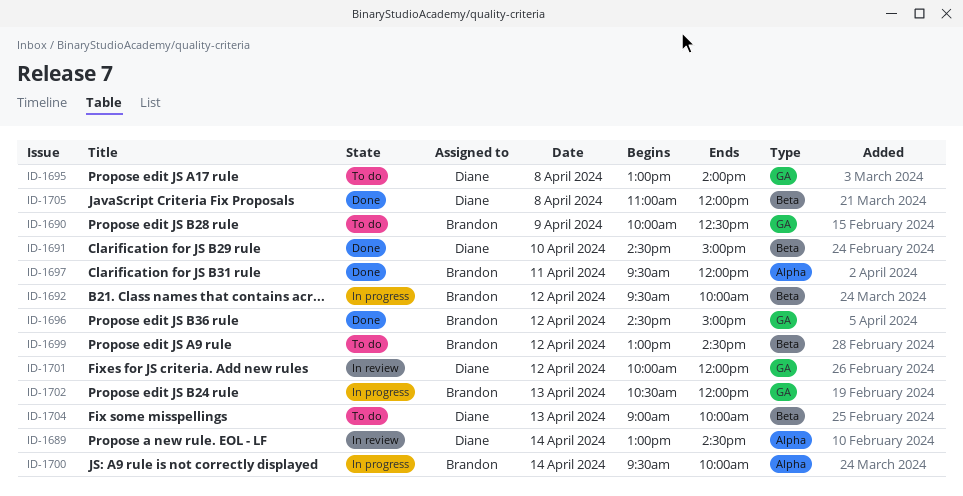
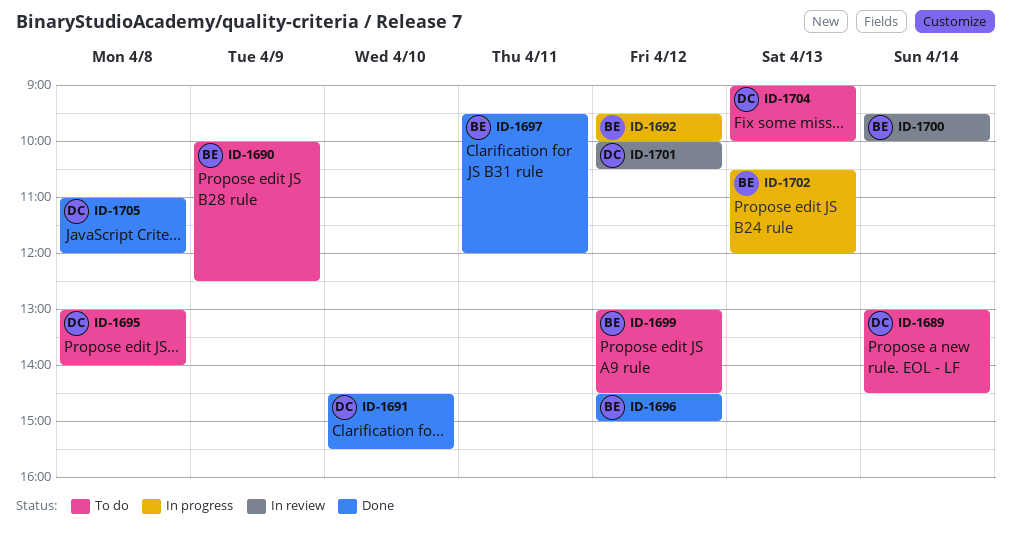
ID-1689, status: In review -> To do
ID-1691, ends: 15:00 -> 15:30
ID-1700, status: In progress -> In review
ID-1701, ends: 12:00 -> 10:30

